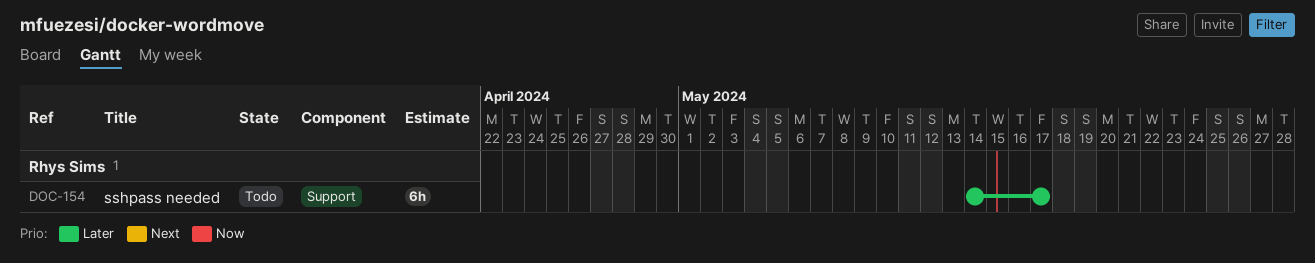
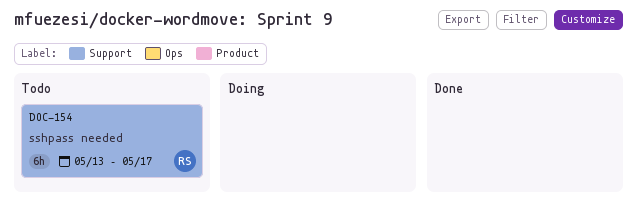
DOC-154, start: May 14 -> May 13

